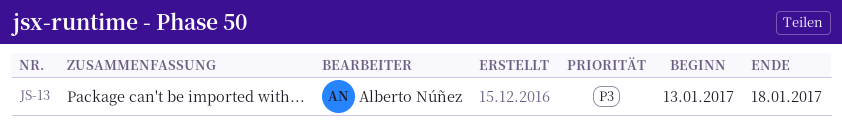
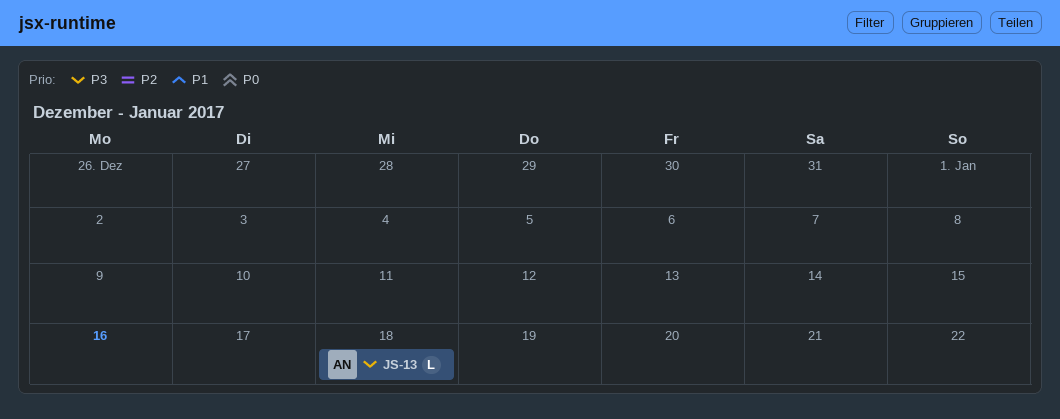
JS-13, start: Jan 13 -> Jan 18

